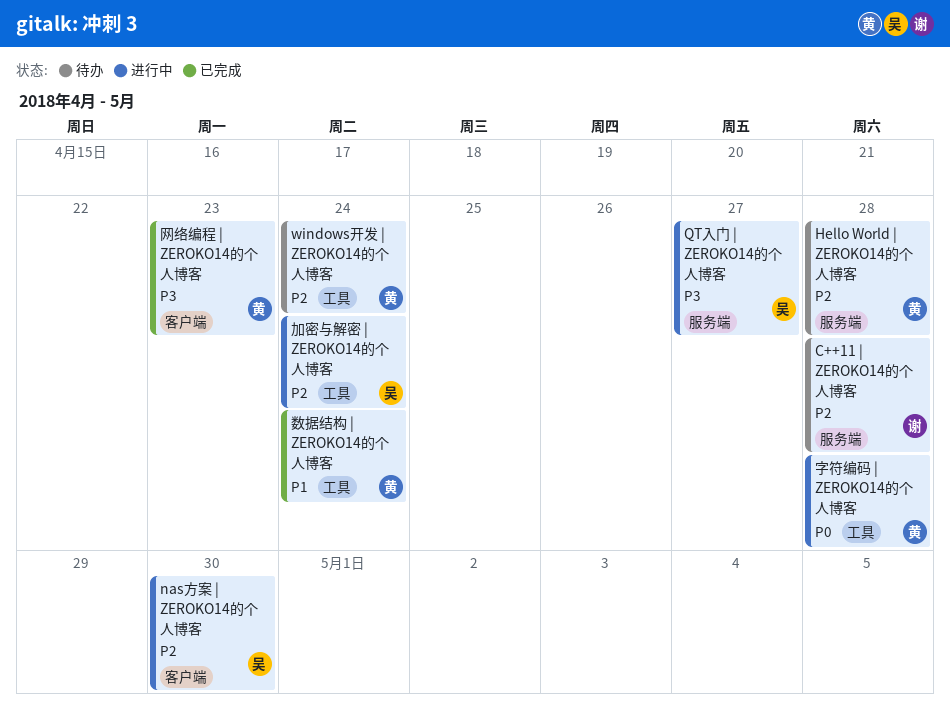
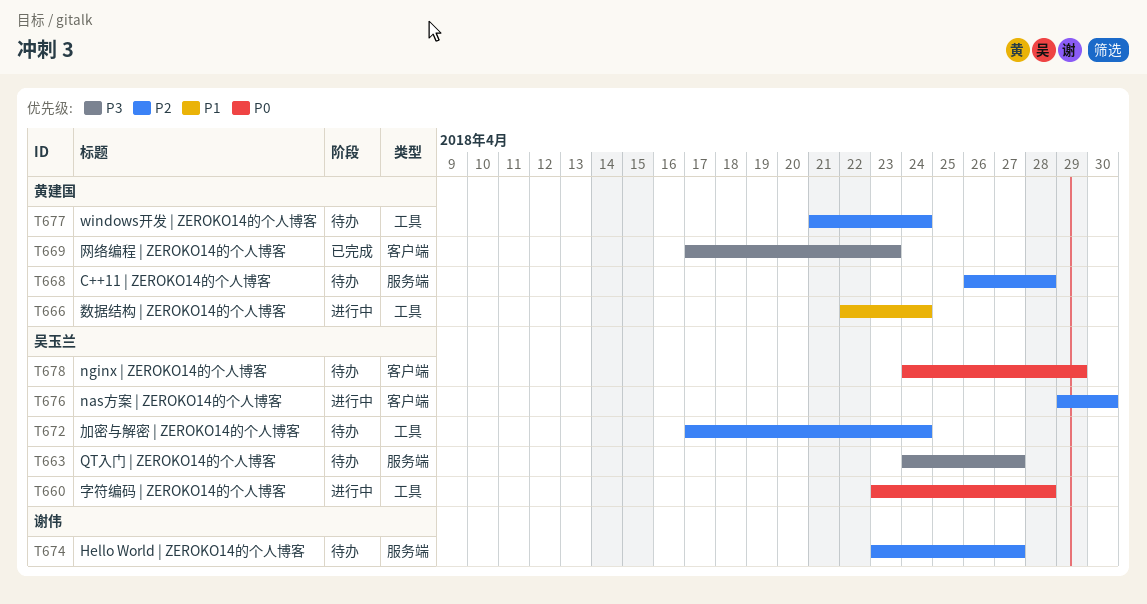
C++11 | ZEROKO14的个人博客, owner: 谢伟 -> 黄建国
Hello World | ZEROKO14的个人博客, owner: 黄建国 -> 谢伟
Hello World | ZEROKO14的个人博客, due: Apr 28 -> Apr 27
nginx | ZEROKO14的个人博客: none -> present
QT入门 | ZEROKO14的个人博客, status: 进行中 -> 待办
加密与解密 | ZEROKO14的个人博客, status: 进行中 -> 待办
字符编码 | ZEROKO14的个人博客, owner: 黄建国 -> 吴玉兰
数据结构 | ZEROKO14的个人博客, status: 已完成 -> 进行中

